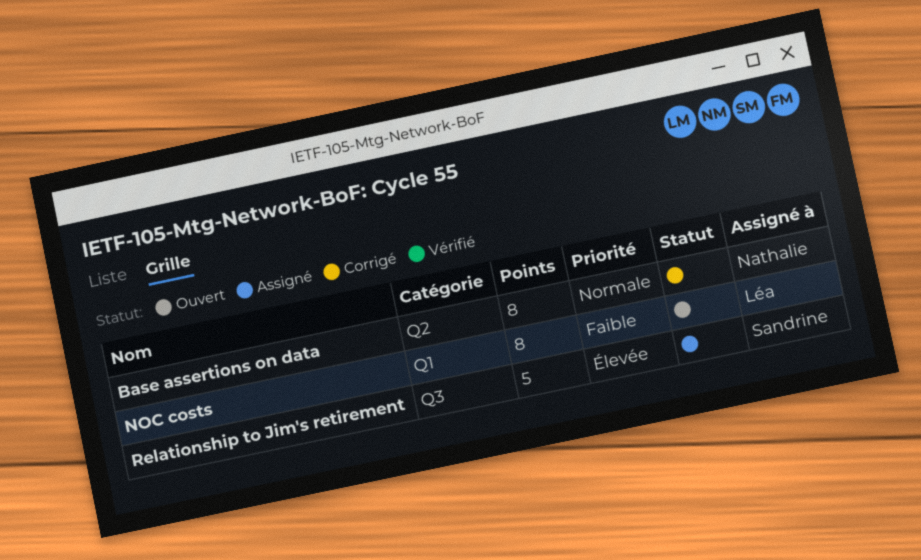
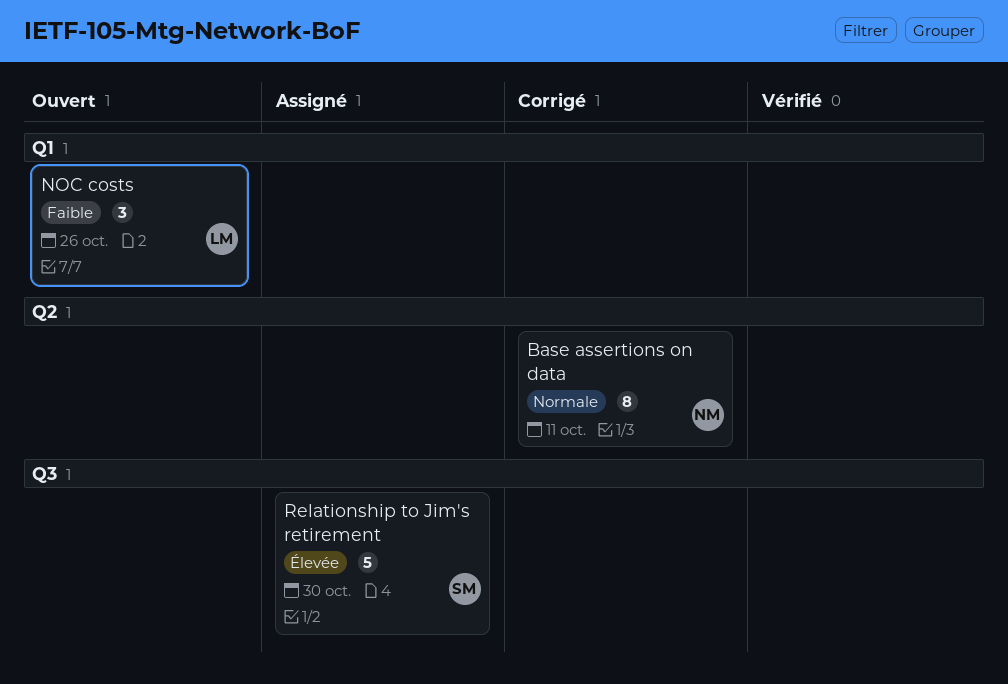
NOC costs, estimate: 8 -> 3

